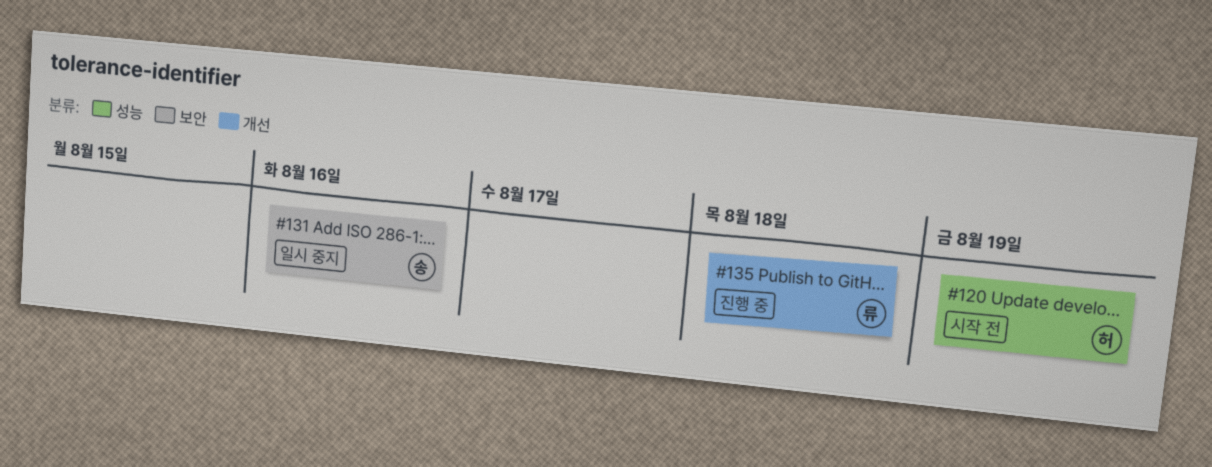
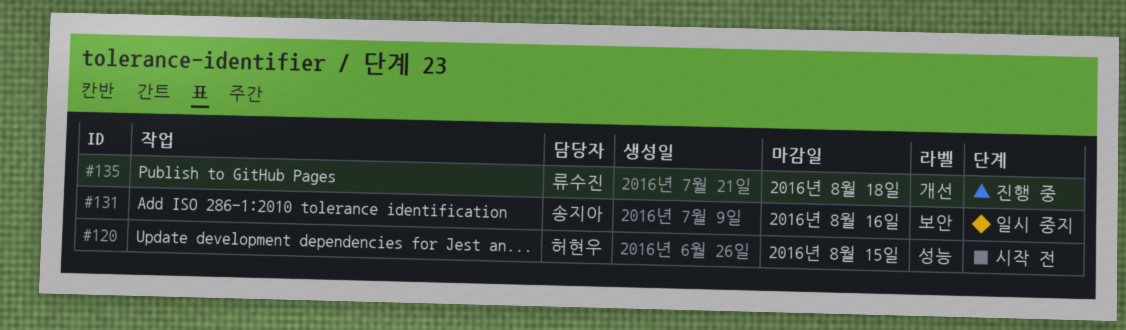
#120, due: Aug 19 -> Aug 15

